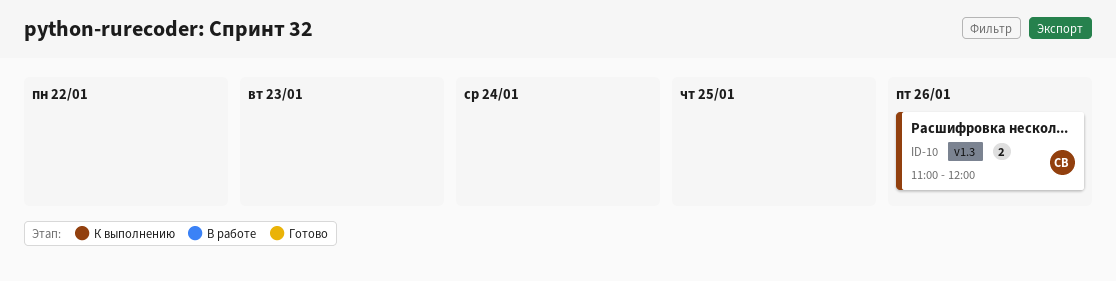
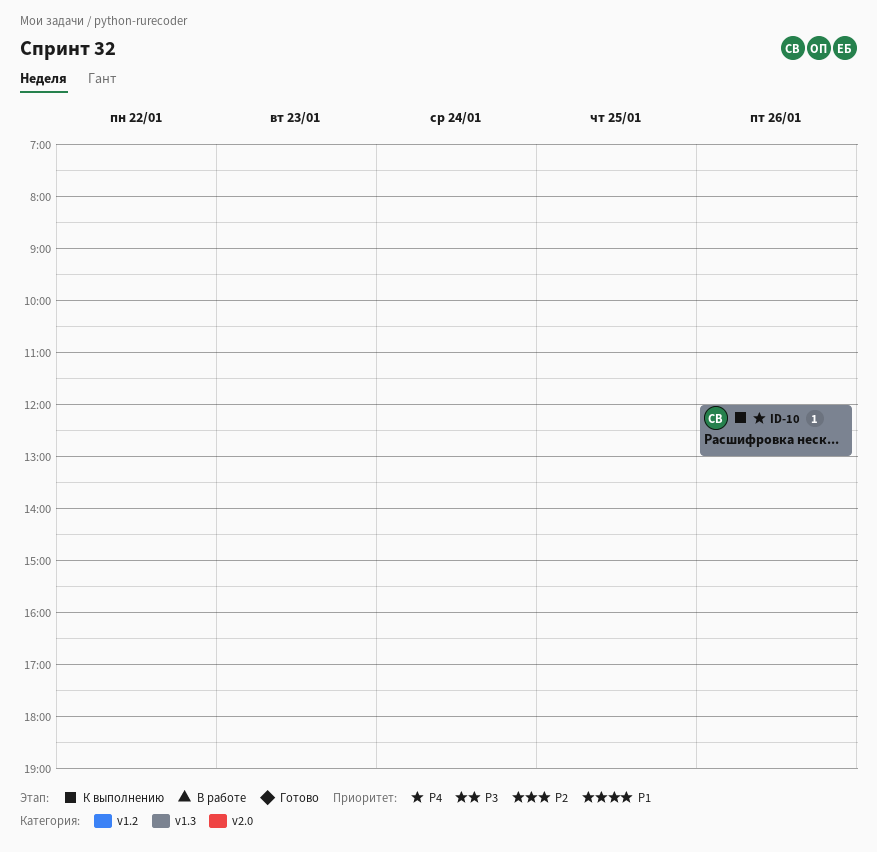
ID-10, estimate: 2 -> 1
ID-10, begins: 11:00 -> 12:00
ID-10, ends: 12:00 -> 13:00

